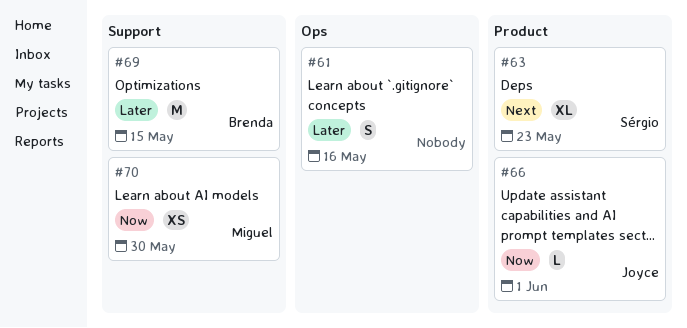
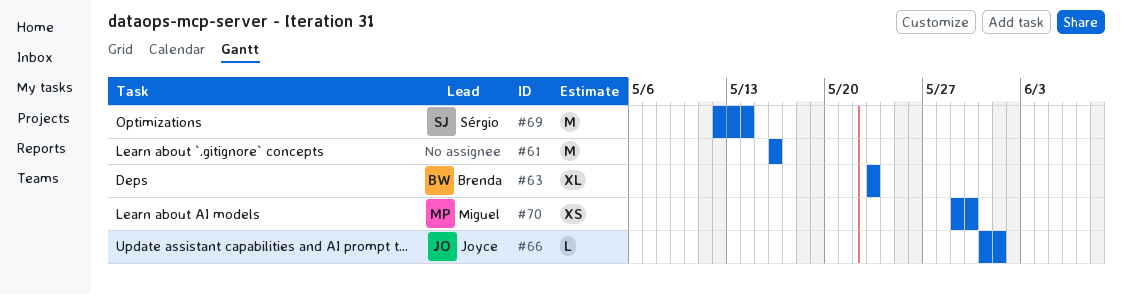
#61, estimate: S -> M
#63, owner: Sérgio -> Brenda
#69, owner: Brenda -> Sérgio
#69, due: May 15 -> May 14

